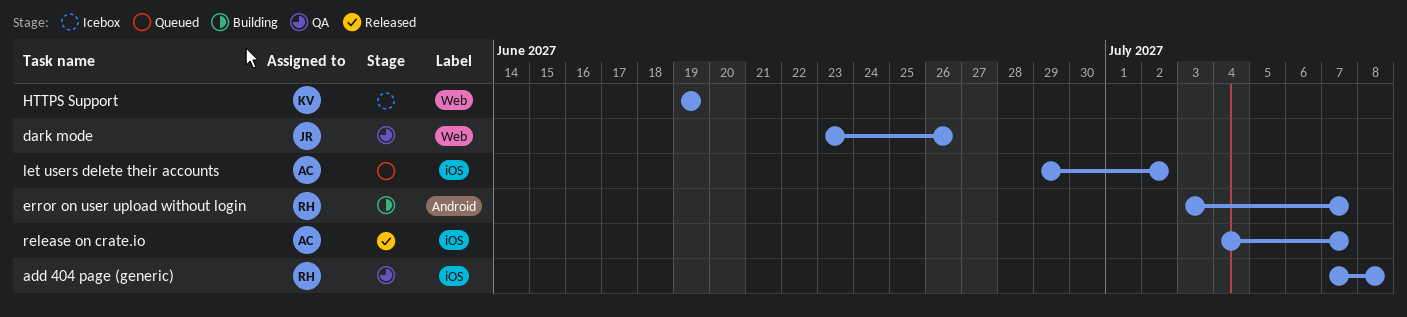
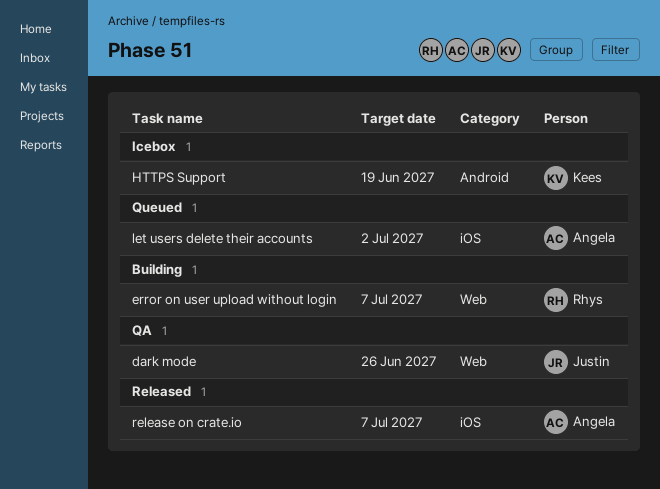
add 404 page (generic): present -> none
error on user upload without login, label: Android -> Web
HTTPS Support, label: Web -> Android

